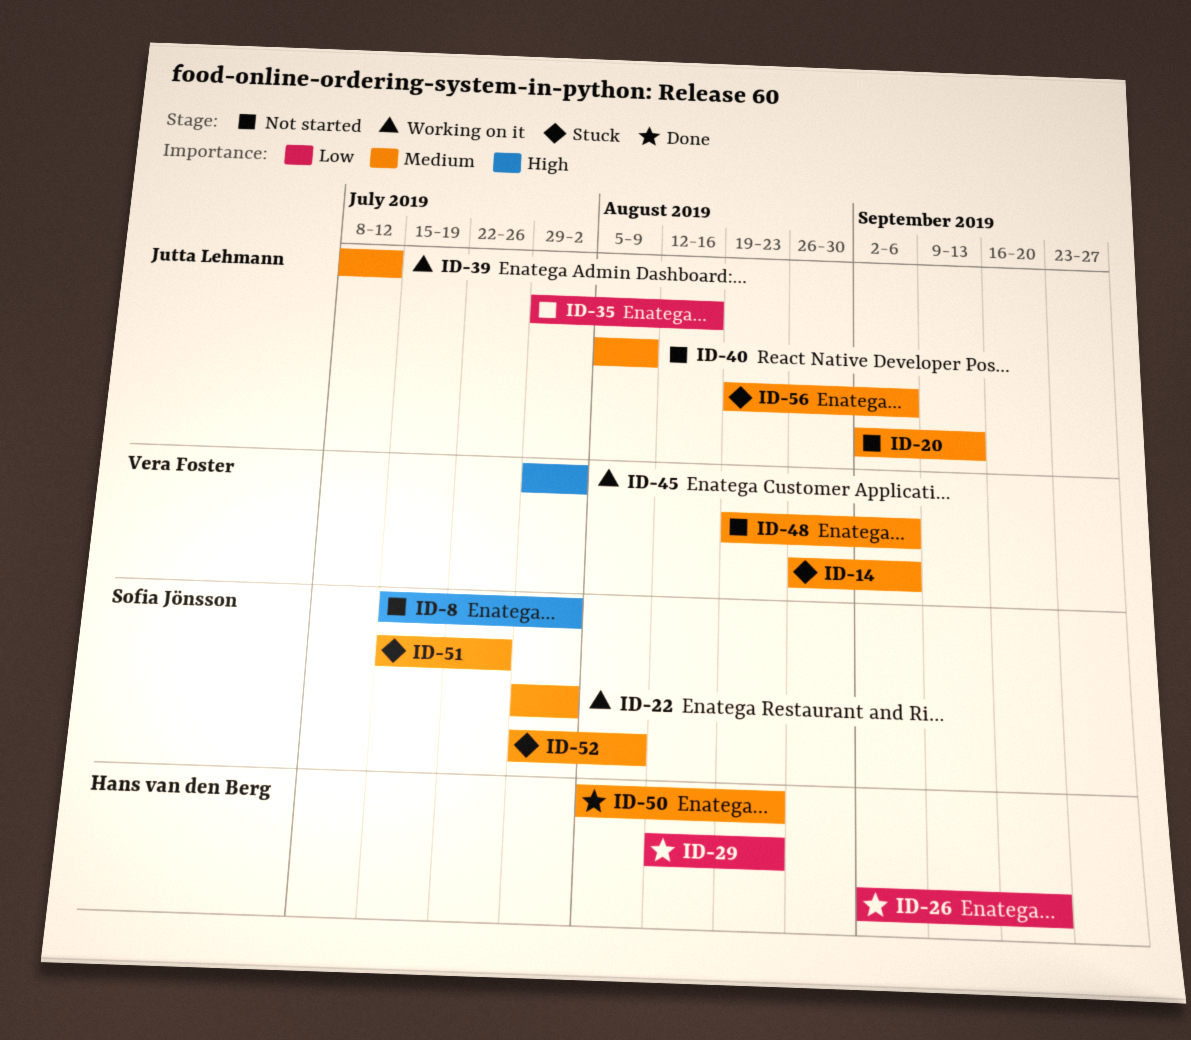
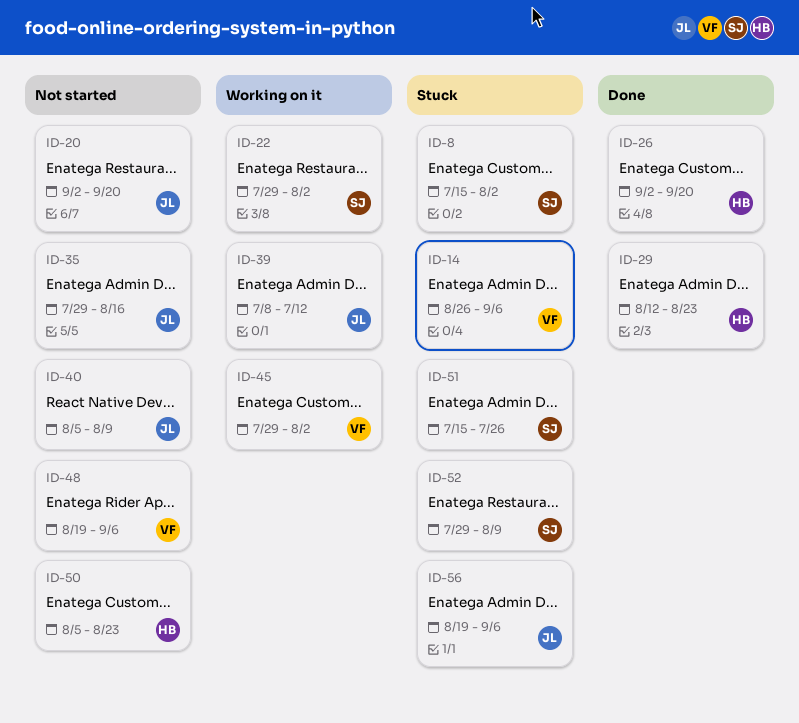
ID-8, status: Not started -> Stuck
ID-20, due: Sep 13 -> Sep 20
ID-50, status: Done -> Not started

